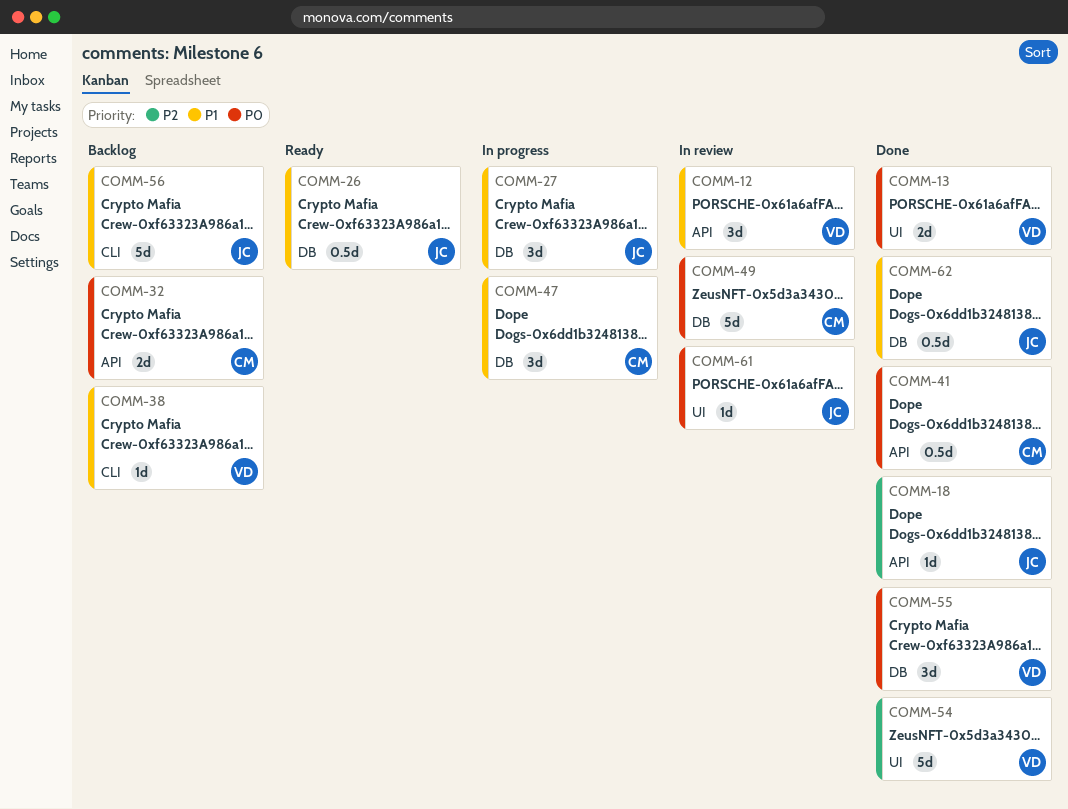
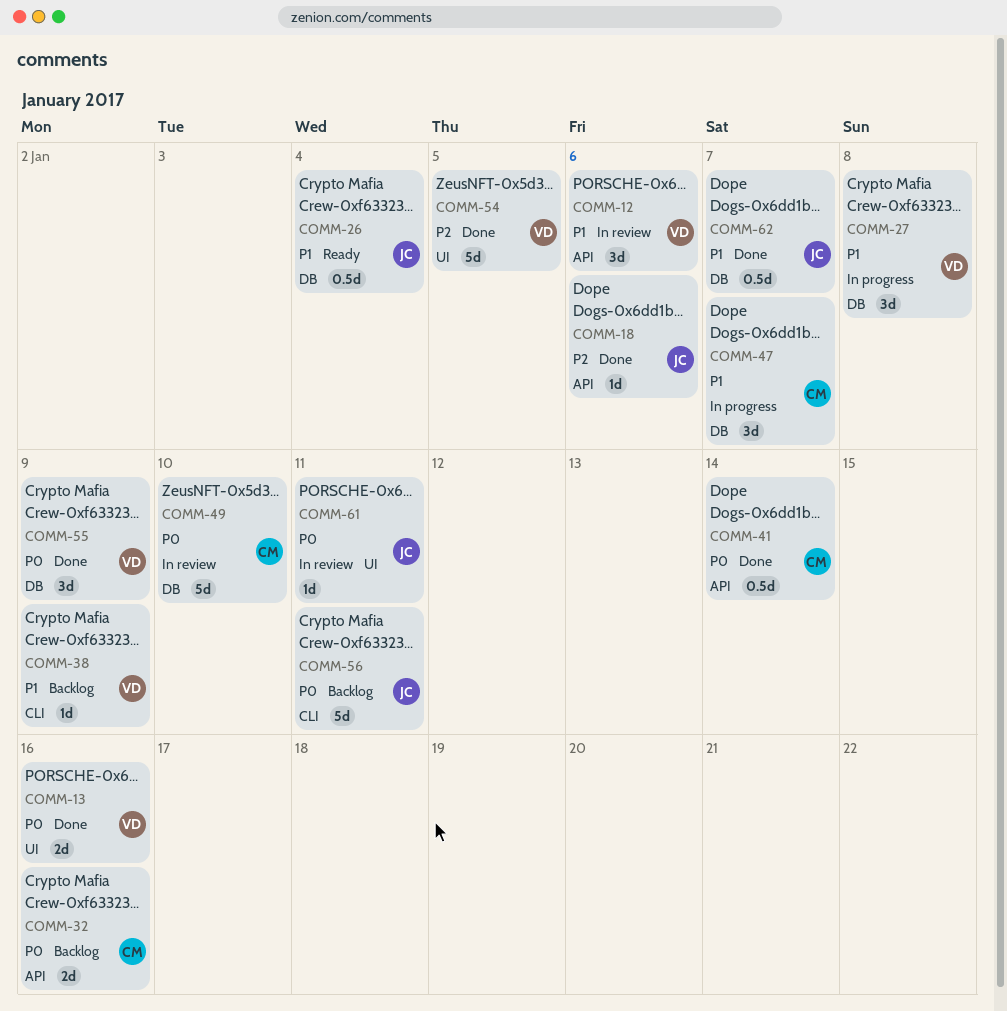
COMM-27, owner: JC -> VD
COMM-56, priority: P1 -> P0

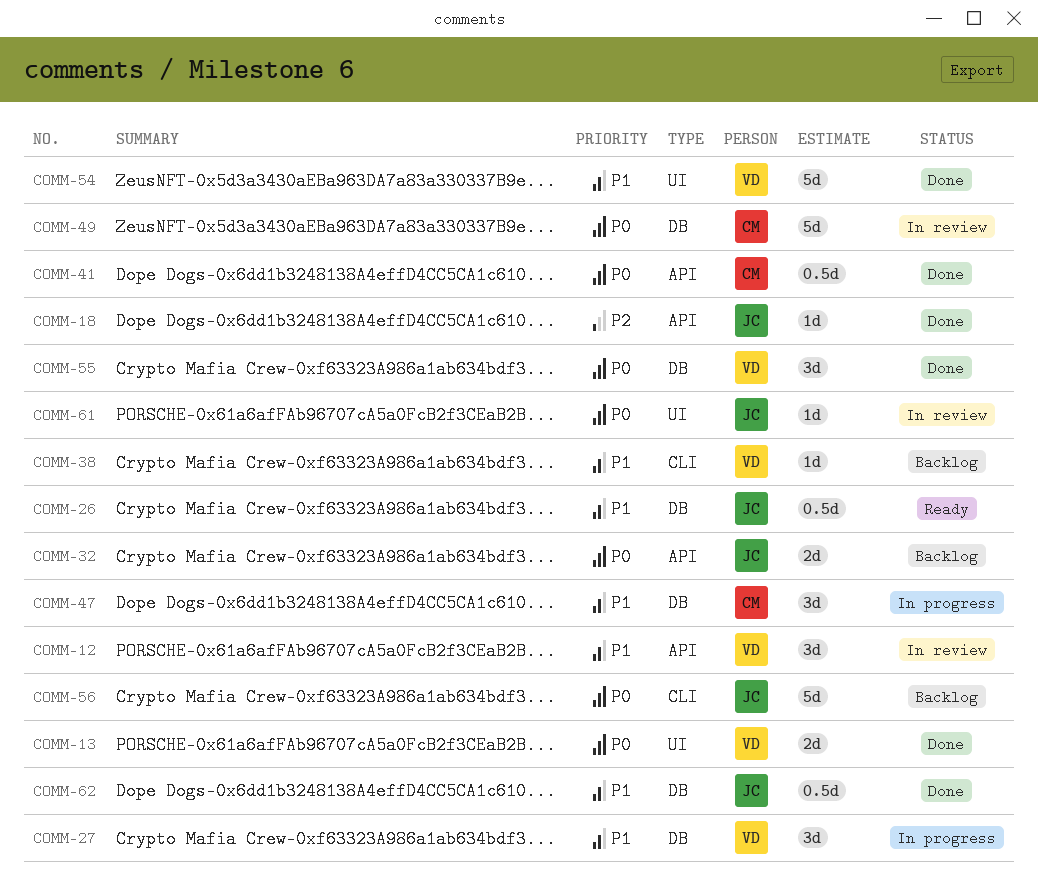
COMM-32, owner: CM -> JC
COMM-54, priority: P2 -> P1

